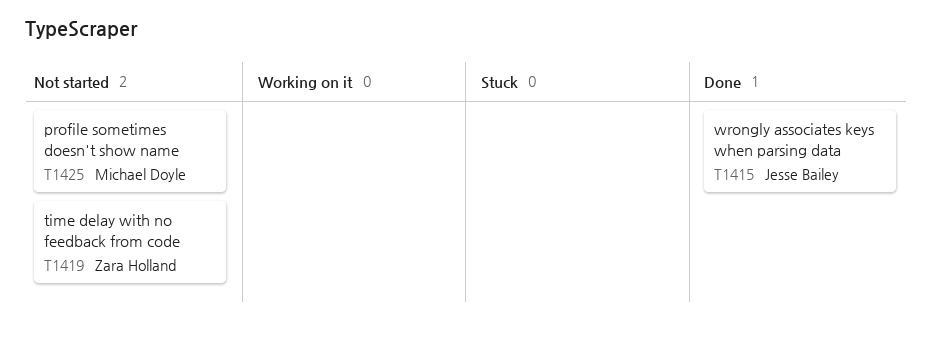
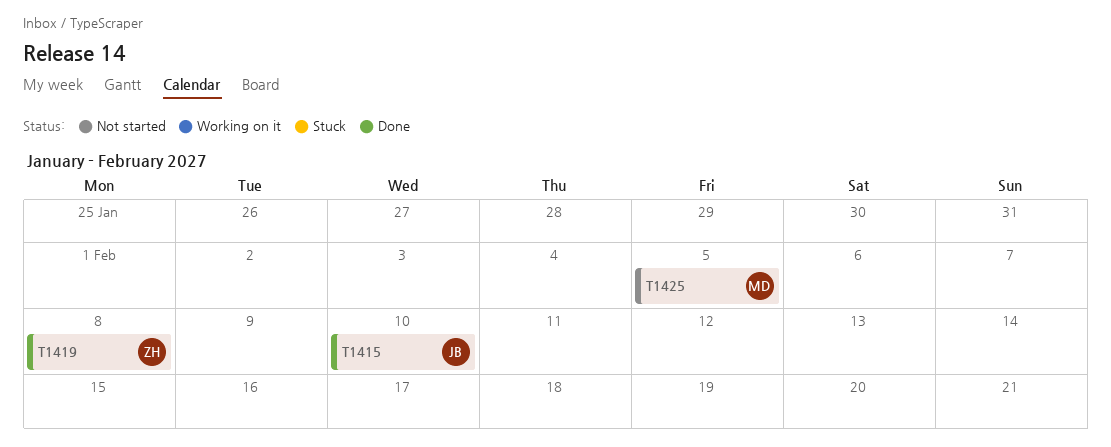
T1419, status: Not started -> Done

